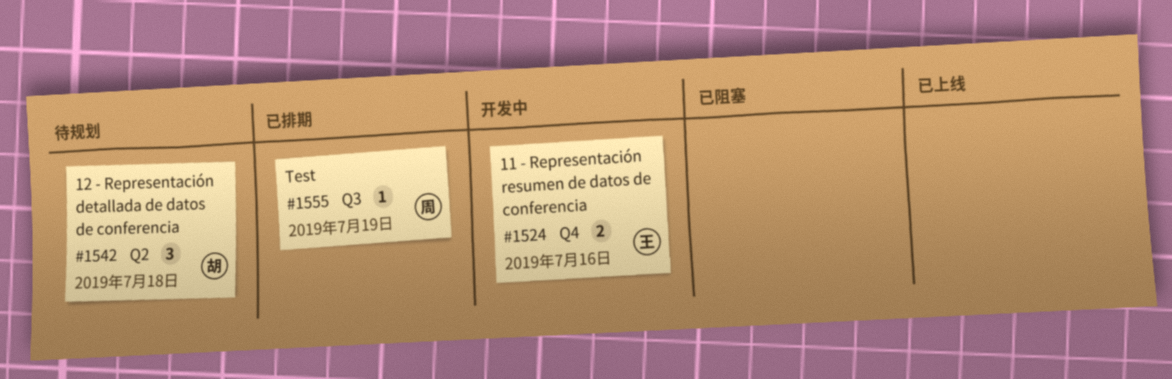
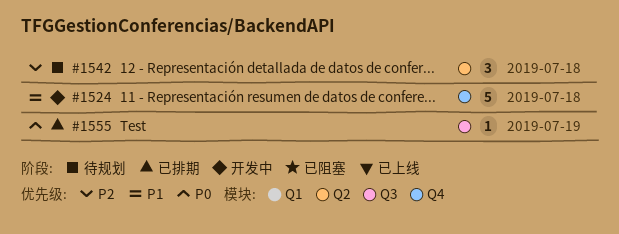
#1524, estimate: 2 -> 5
#1524, due: Jul 16 -> Jul 18

